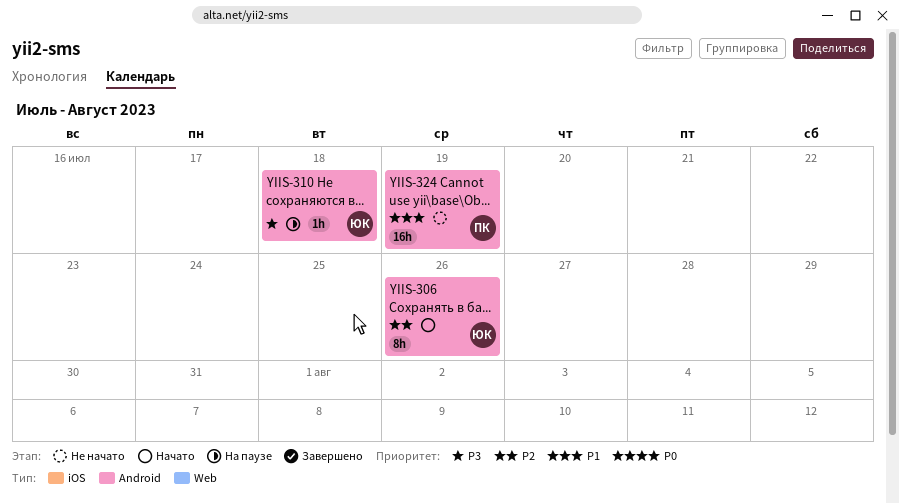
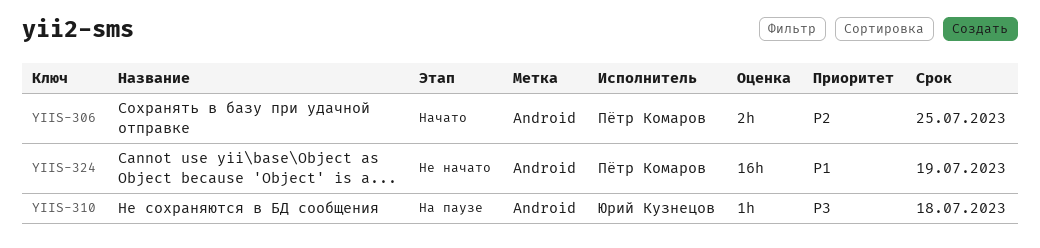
YIIS-306, owner: Юрий Кузнецов -> Пётр Комаров
YIIS-306, estimate: 8h -> 2h
YIIS-306, due: Jul 26 -> Jul 25

